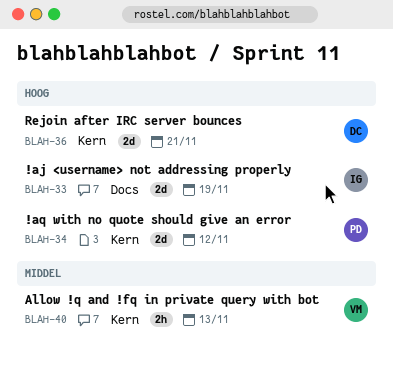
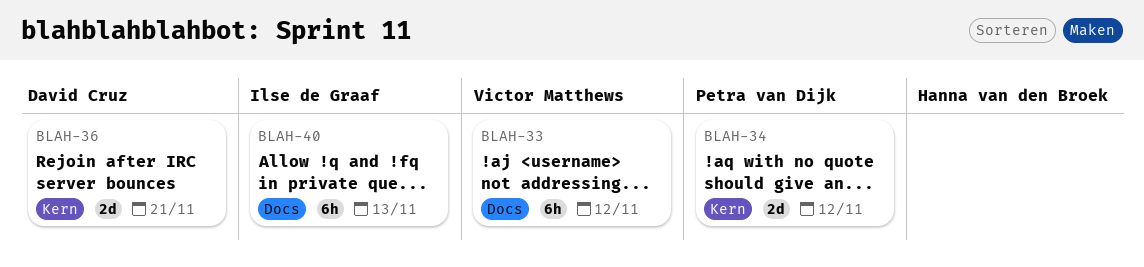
BLAH-33, owner: Ilse de Graaf -> Victor Matthews
BLAH-33, estimate: 2d -> 6h
BLAH-33, due: Nov 19 -> Nov 12
BLAH-40, owner: Victor Matthews -> Ilse de Graaf
BLAH-40, label: Kern -> Docs
BLAH-40, estimate: 2h -> 6h

